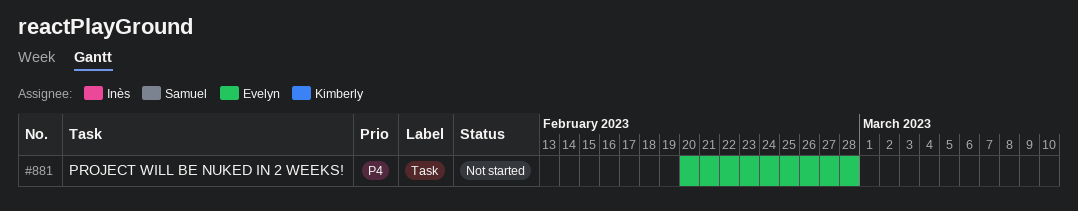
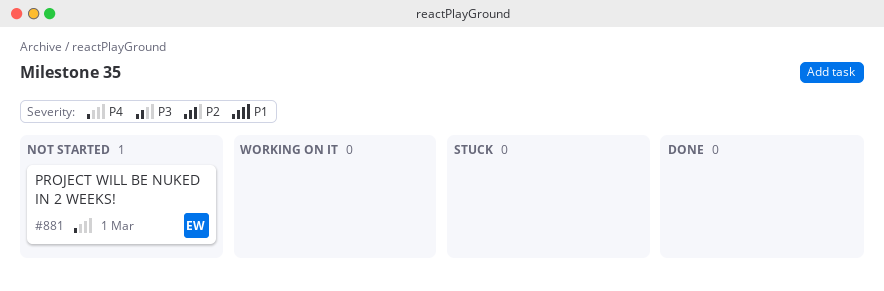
#881, due: Feb 28 -> Mar 1

